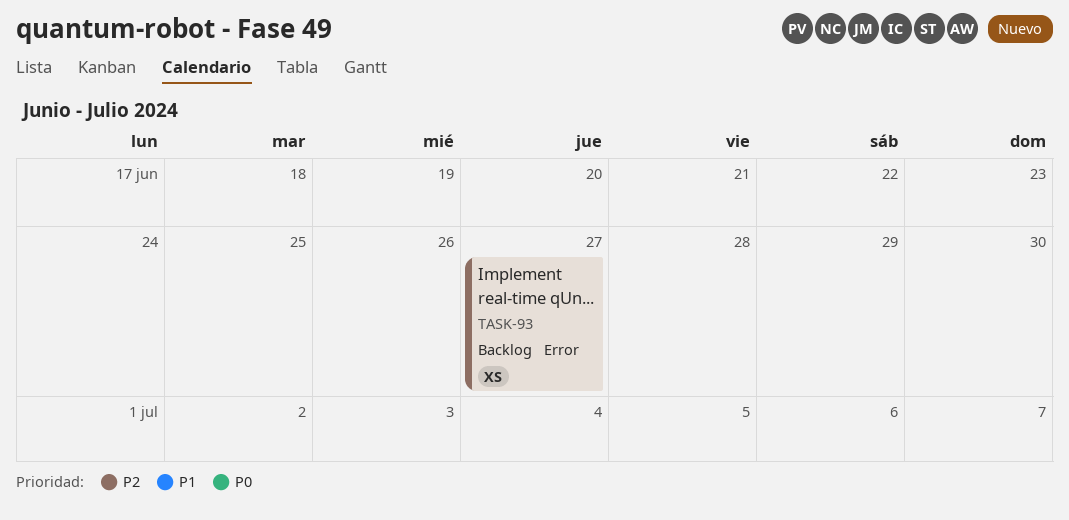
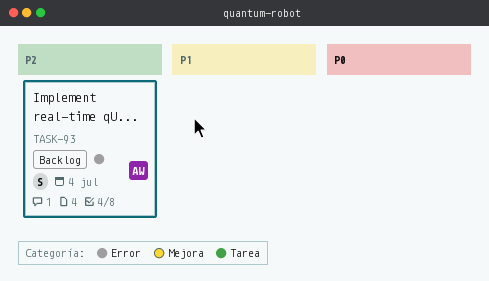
TASK-93, estimate: XS -> S
TASK-93, due: Jun 27 -> Jul 4

